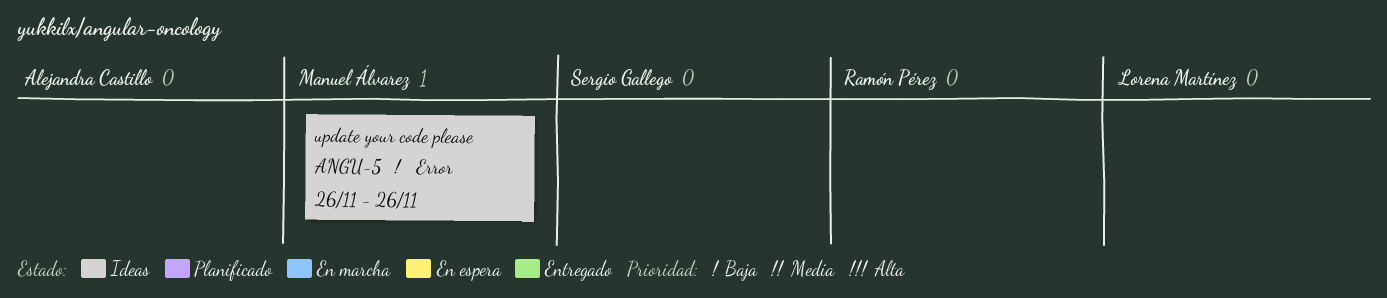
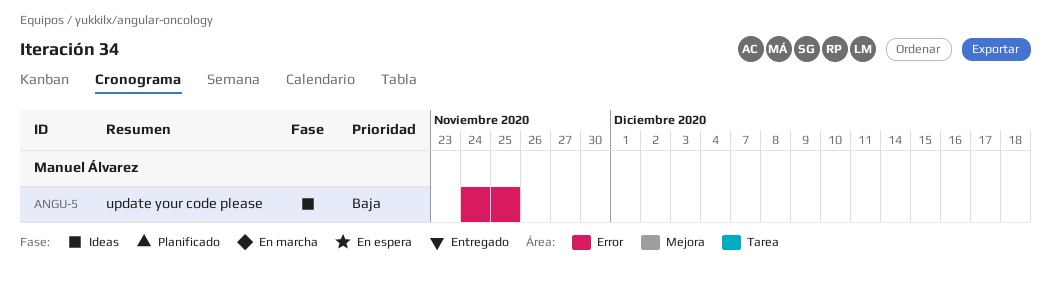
ANGU-5, start: Nov 26 -> Nov 24
ANGU-5, due: Nov 26 -> Nov 25

